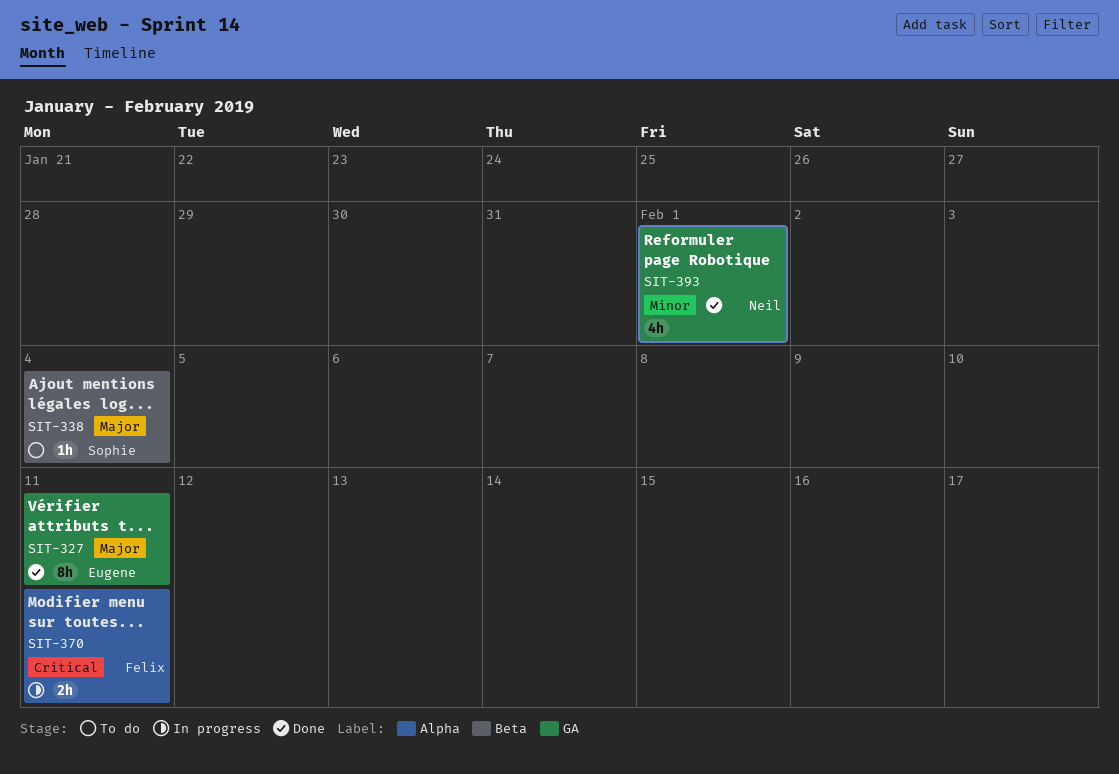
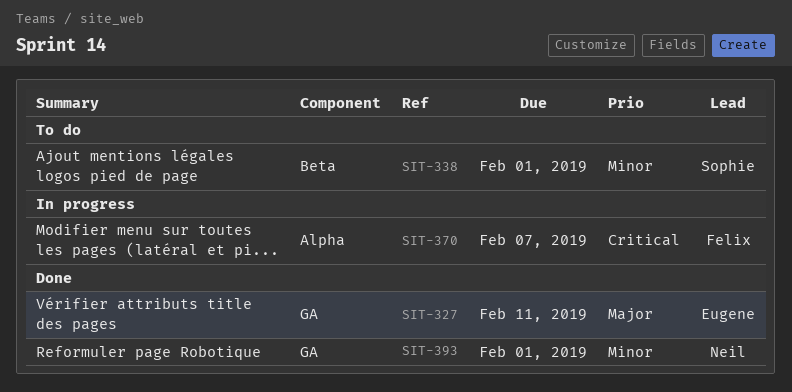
SIT-338, priority: Major -> Minor
SIT-338, due: Feb 4 -> Feb 1
SIT-370, due: Feb 11 -> Feb 7

